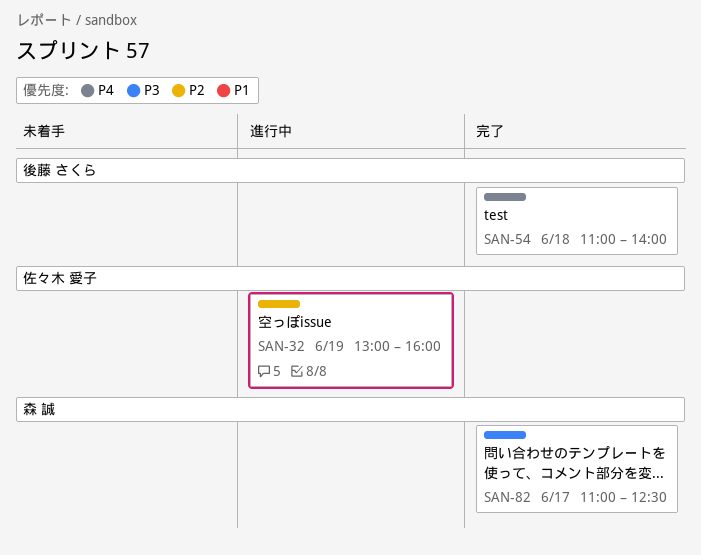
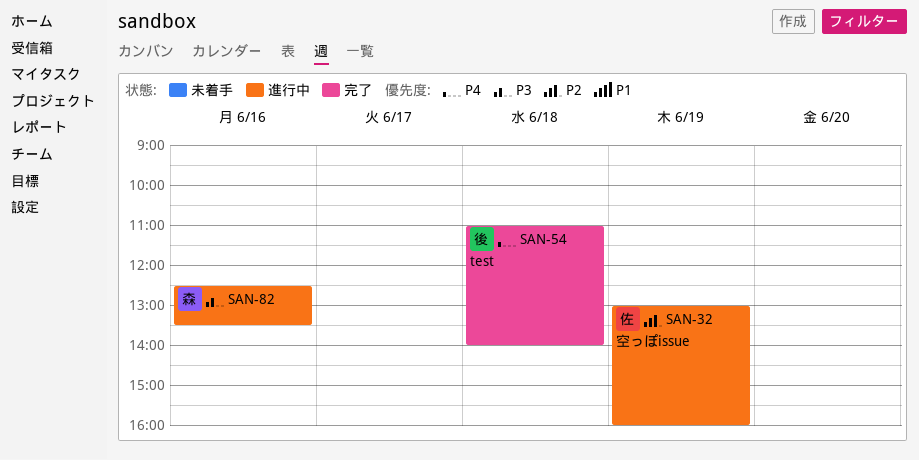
SAN-82, status: 完了 -> 進行中
SAN-82, day: Jun 17 -> Jun 16
SAN-82, begins: 11:00 -> 12:30
SAN-82, ends: 12:30 -> 13:30

